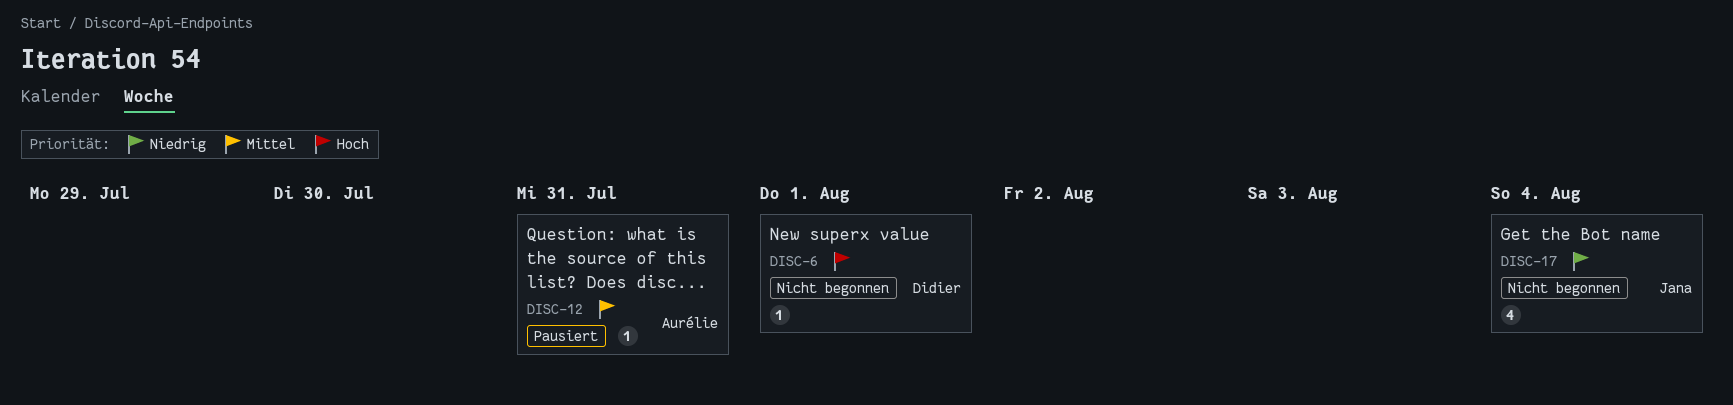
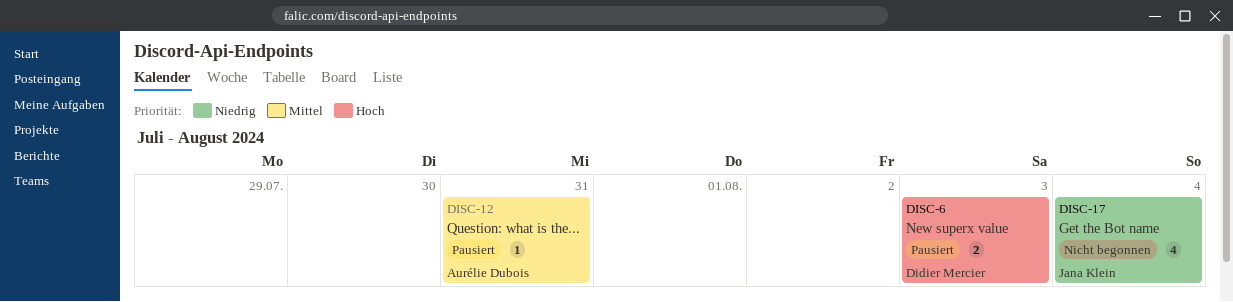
DISC-6, status: Nicht begonnen -> Pausiert
DISC-6, estimate: 1 -> 2
DISC-6, due: Aug 1 -> Aug 3

